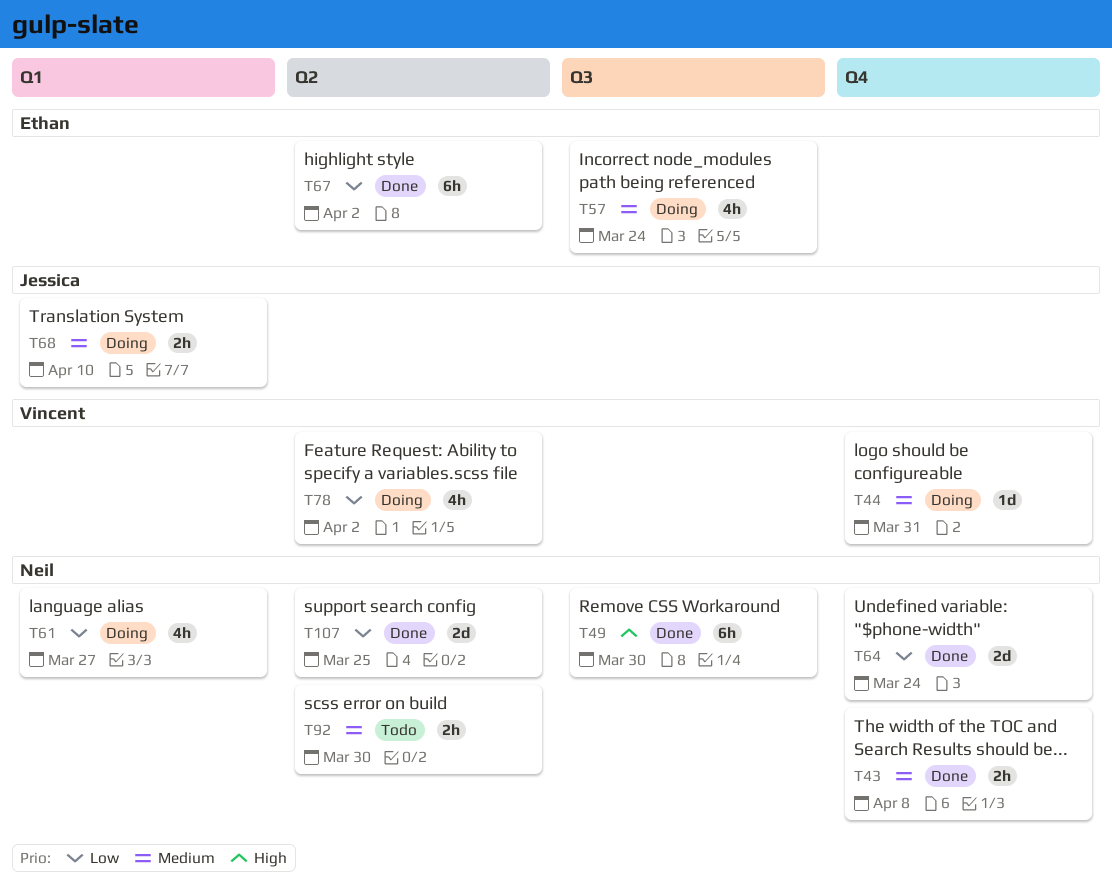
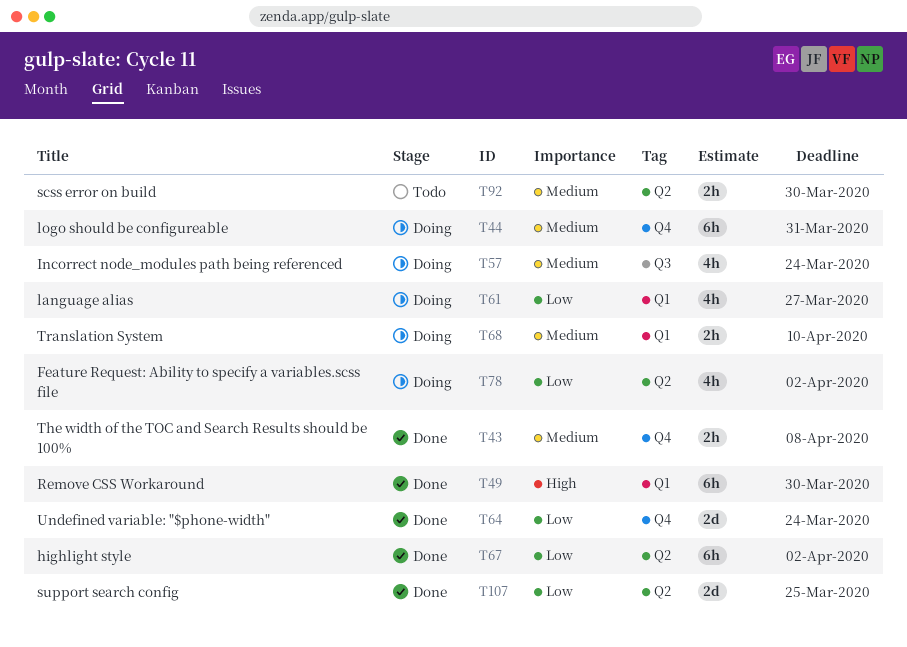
T44, estimate: 1d -> 6h
T49, label: Q3 -> Q1

